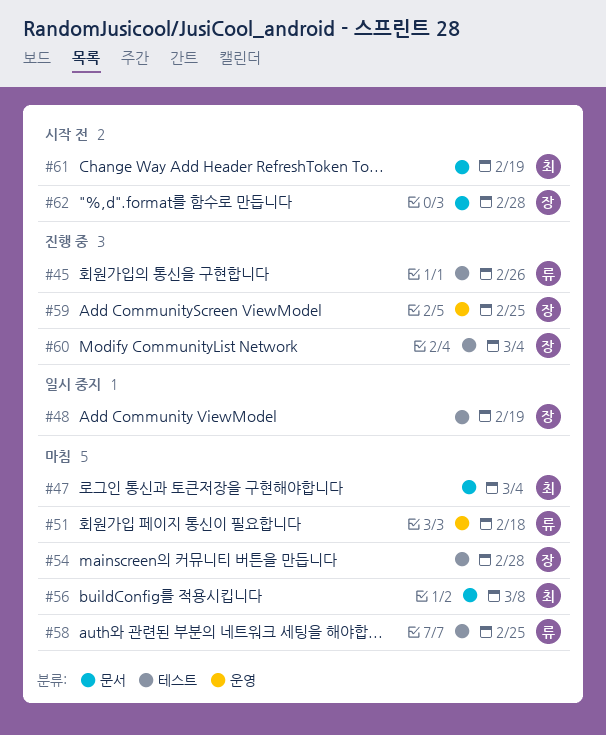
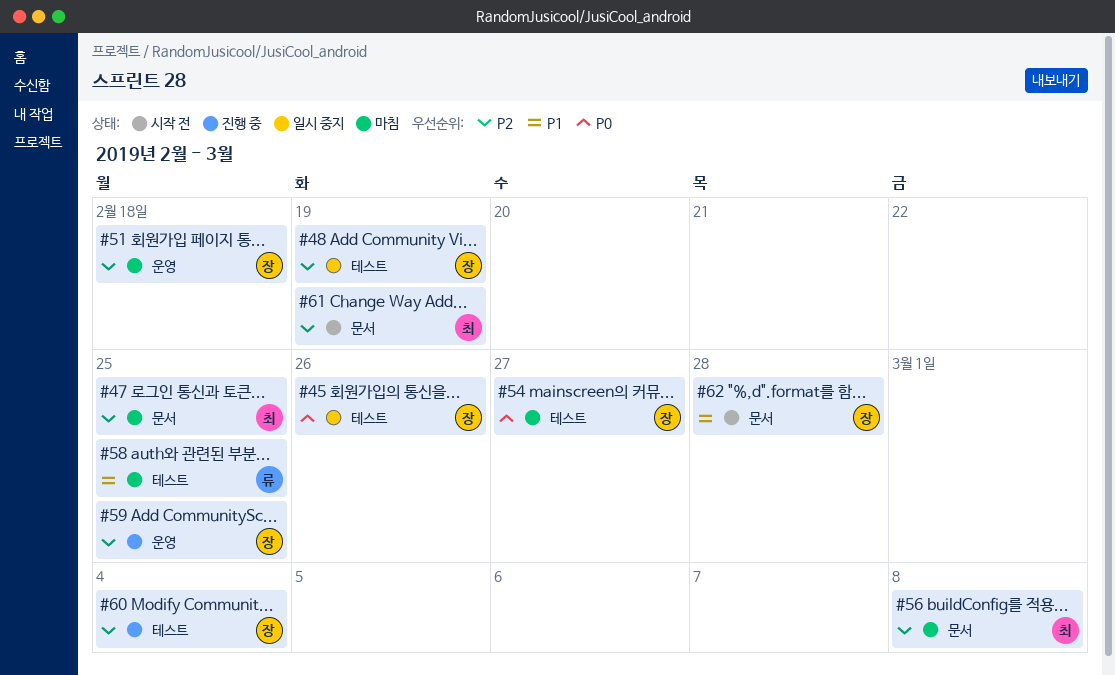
#45, status: 진행 중 -> 일시 중지
#45, owner: 류 -> 장
#47, due: Mar 4 -> Feb 25
#51, owner: 류 -> 장
#54, due: Feb 28 -> Feb 27

